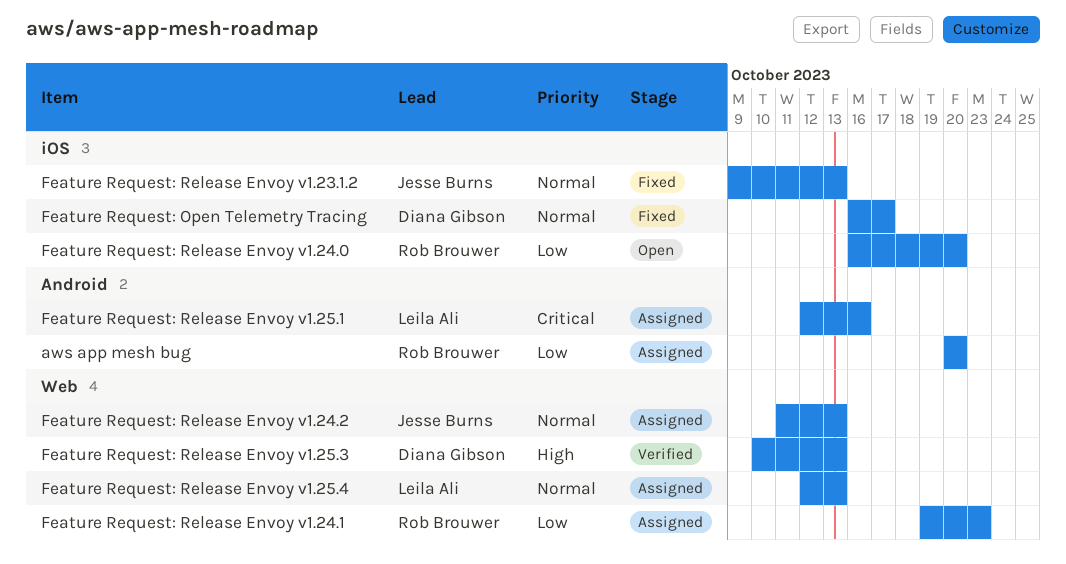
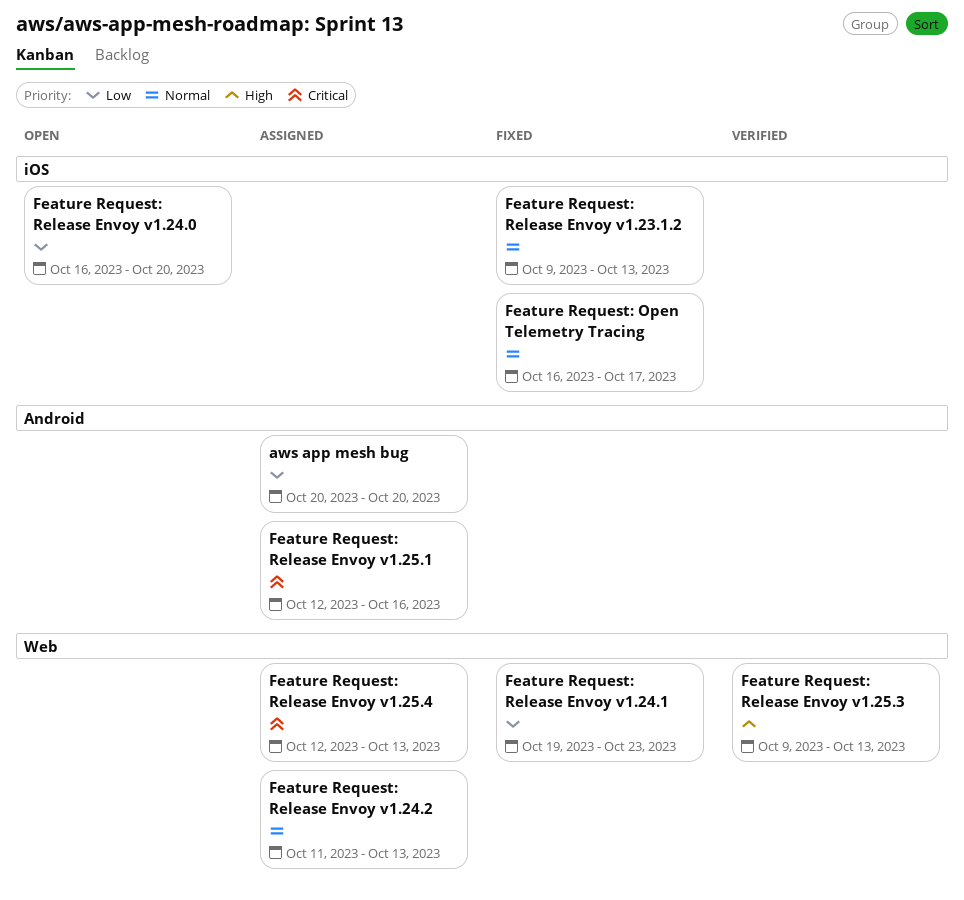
Feature Request: Release Envoy v1.24.1, status: Assigned -> Fixed
Feature Request: Release Envoy v1.25.3, start: Oct 10 -> Oct 9
Feature Request: Release Envoy v1.25.4, priority: Normal -> Critical

